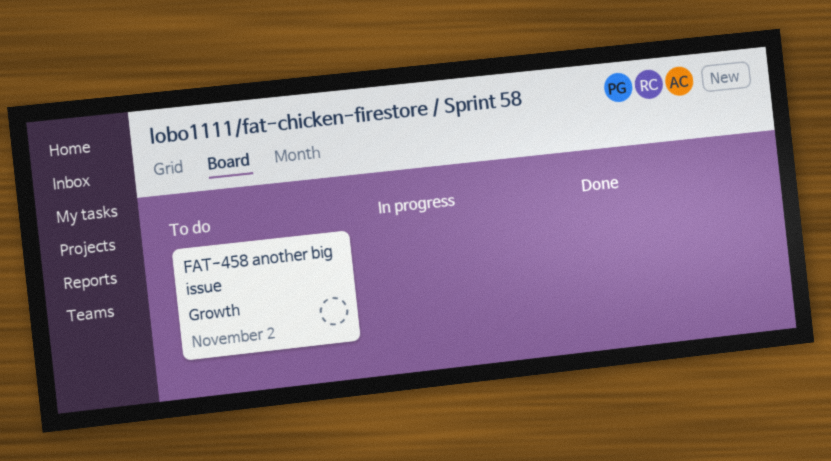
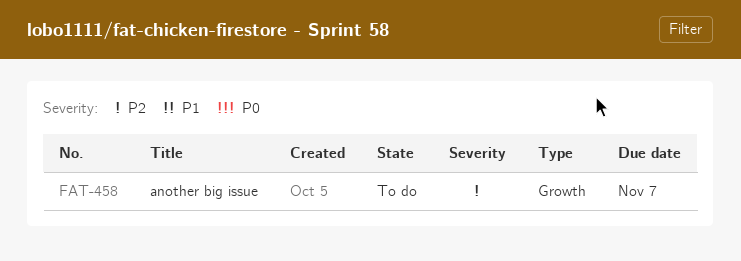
FAT-458, due: Nov 2 -> Nov 7

